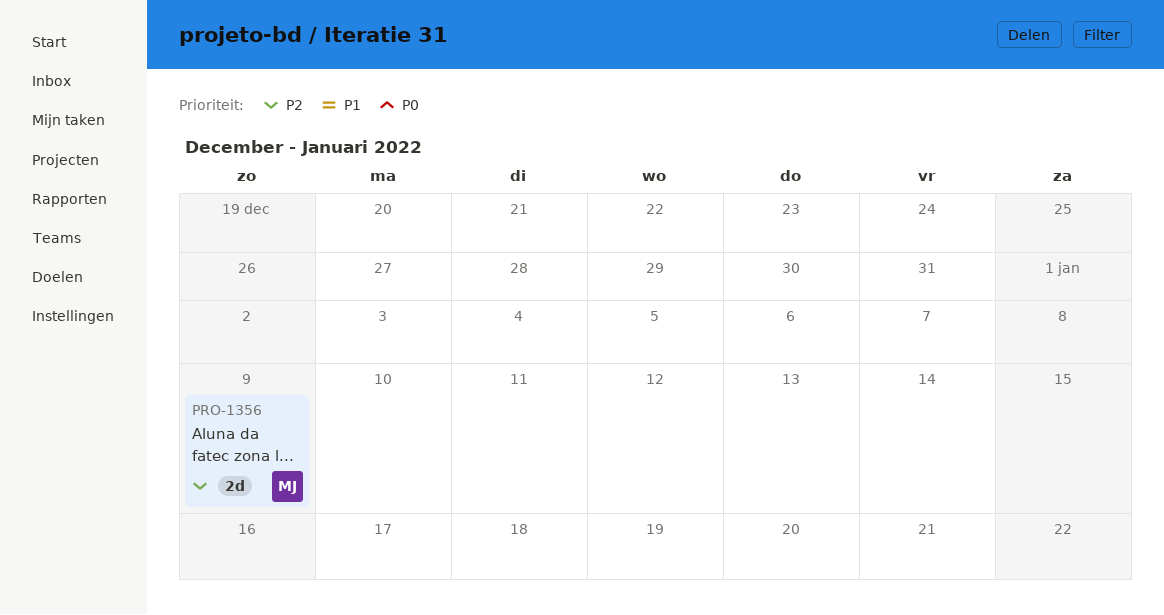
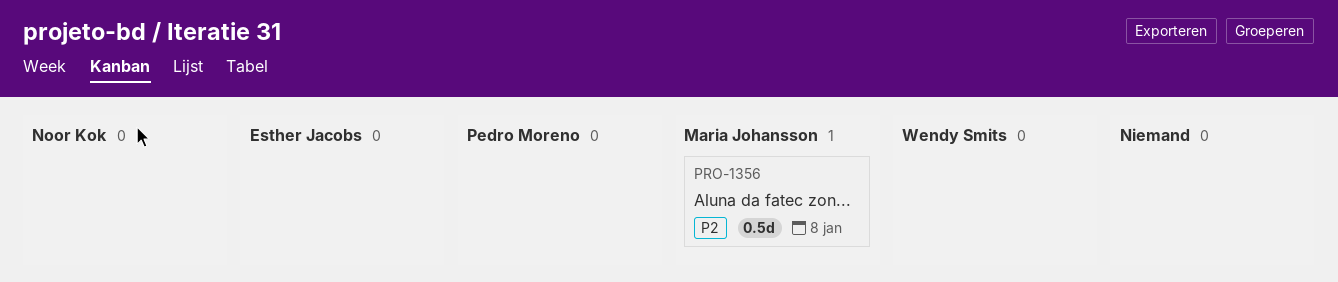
PRO-1356, estimate: 2d -> 0.5d
PRO-1356, due: Jan 9 -> Jan 8

